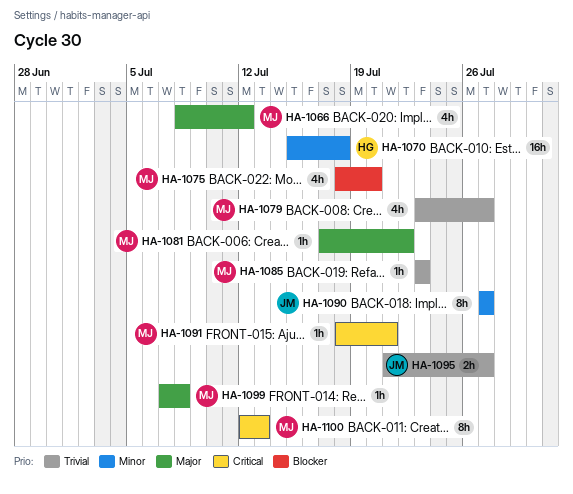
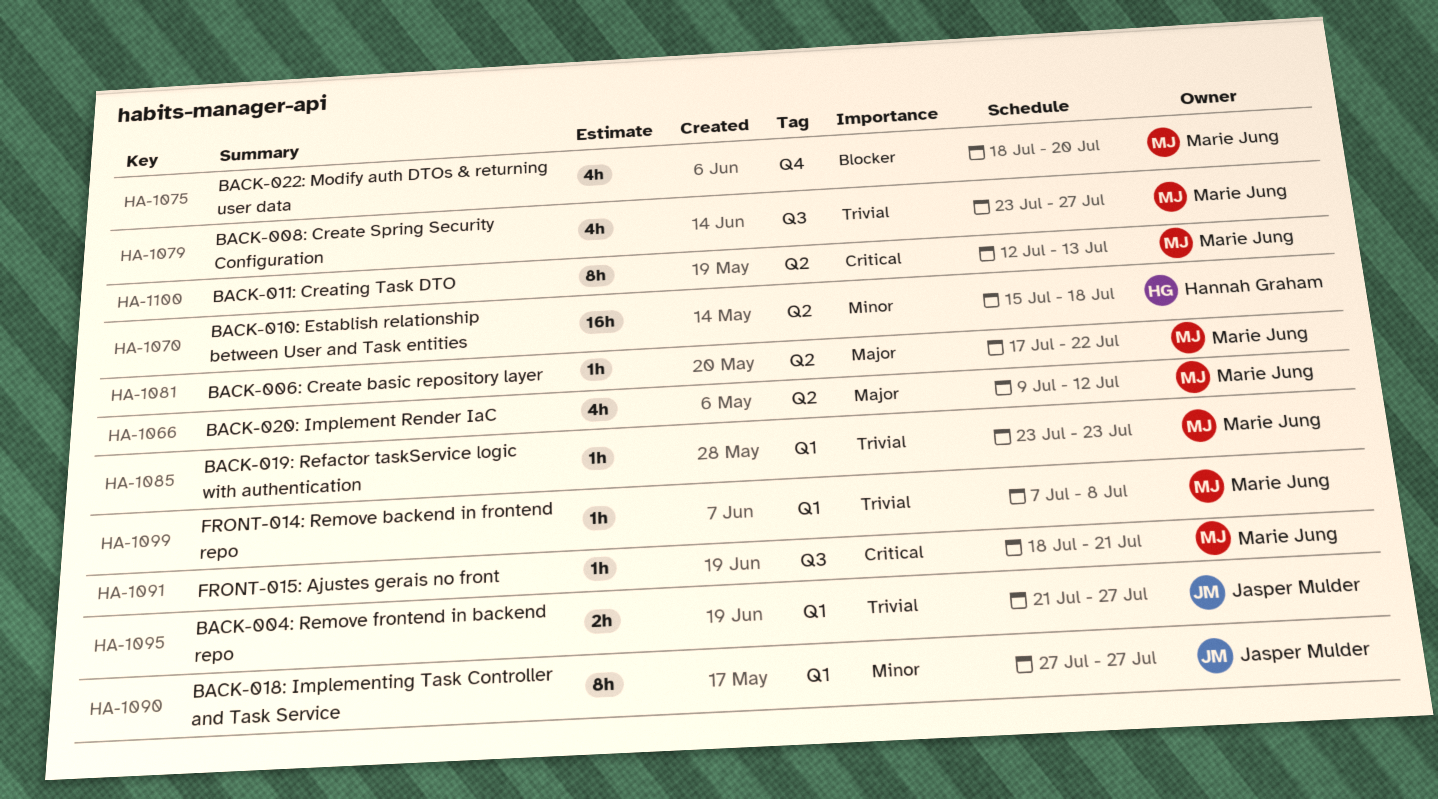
HA-1066, start: Jul 8 -> Jul 9
HA-1099, priority: Major -> Trivial

